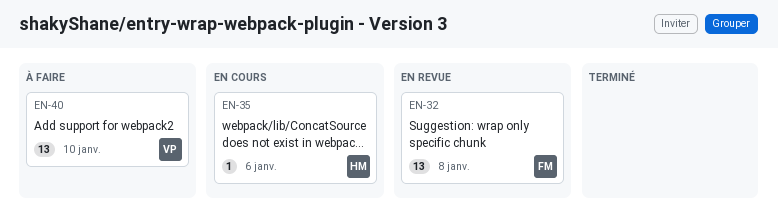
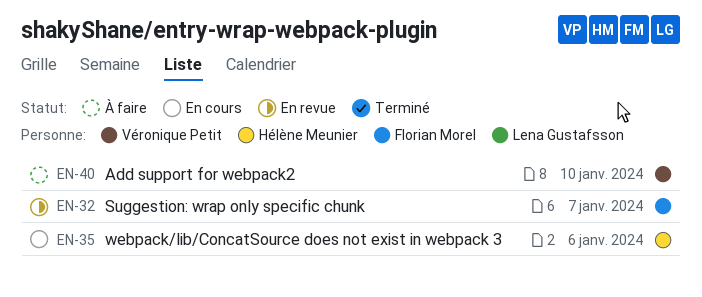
EN-32, due: Jan 8 -> Jan 7

